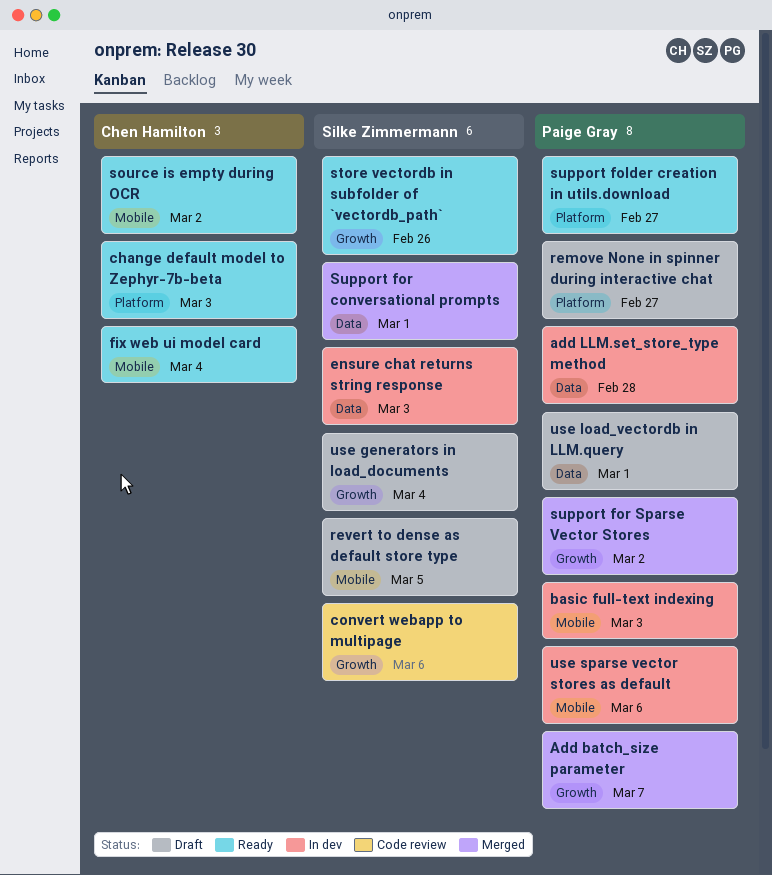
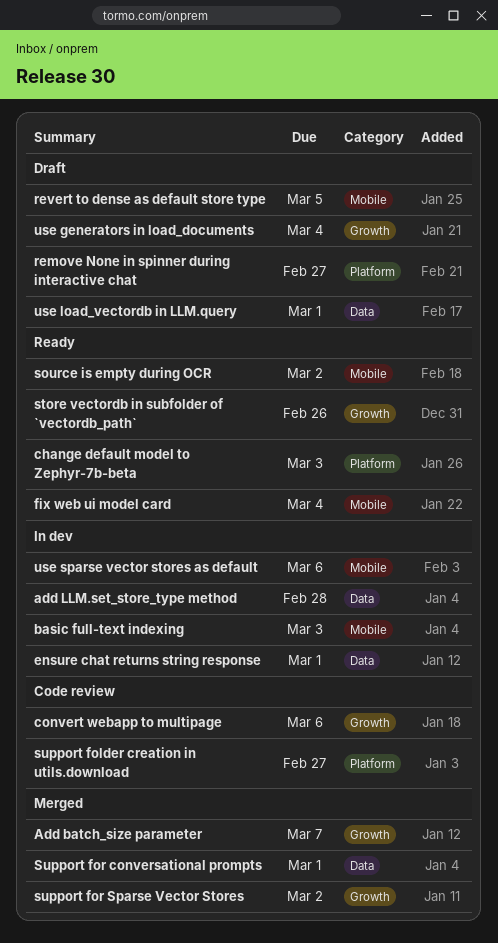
ensure chat returns string response, due: Mar 3 -> Mar 1
support folder creation in utils.download, status: Ready -> Code review

